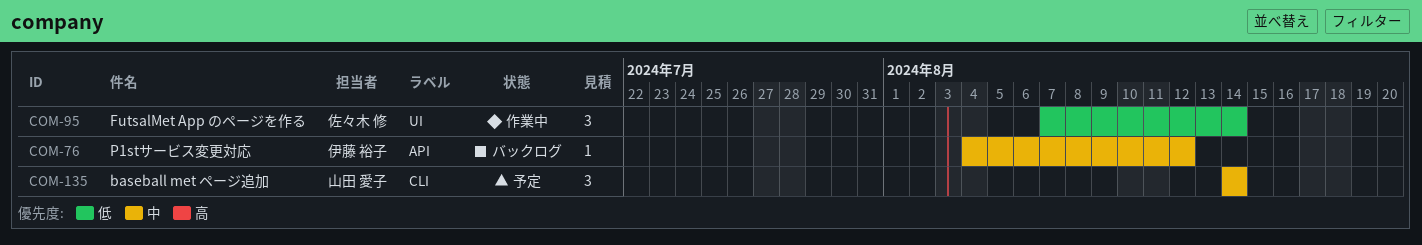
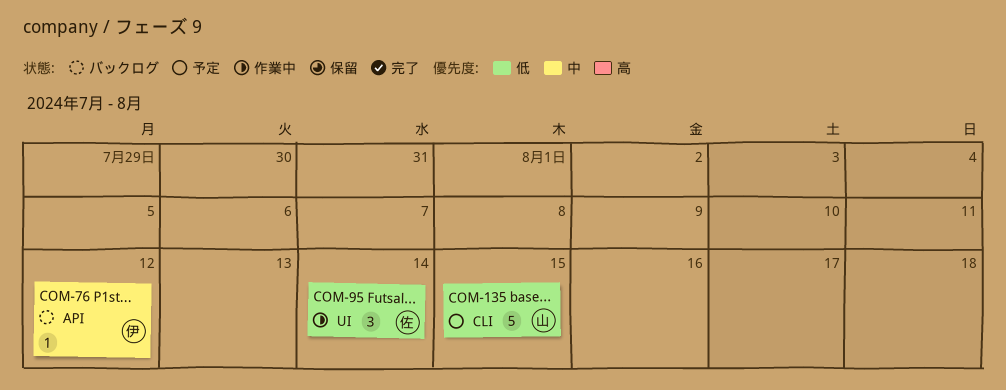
COM-135, priority: 中 -> 低
COM-135, estimate: 3 -> 5
COM-135, due: Aug 14 -> Aug 15

